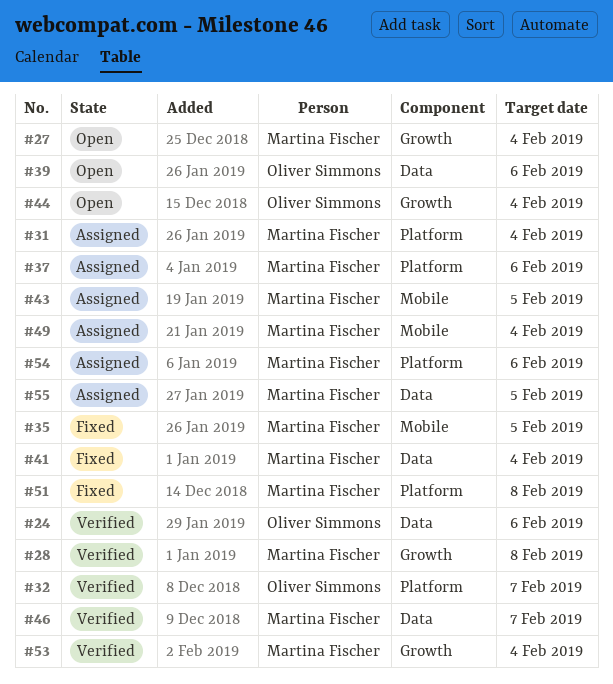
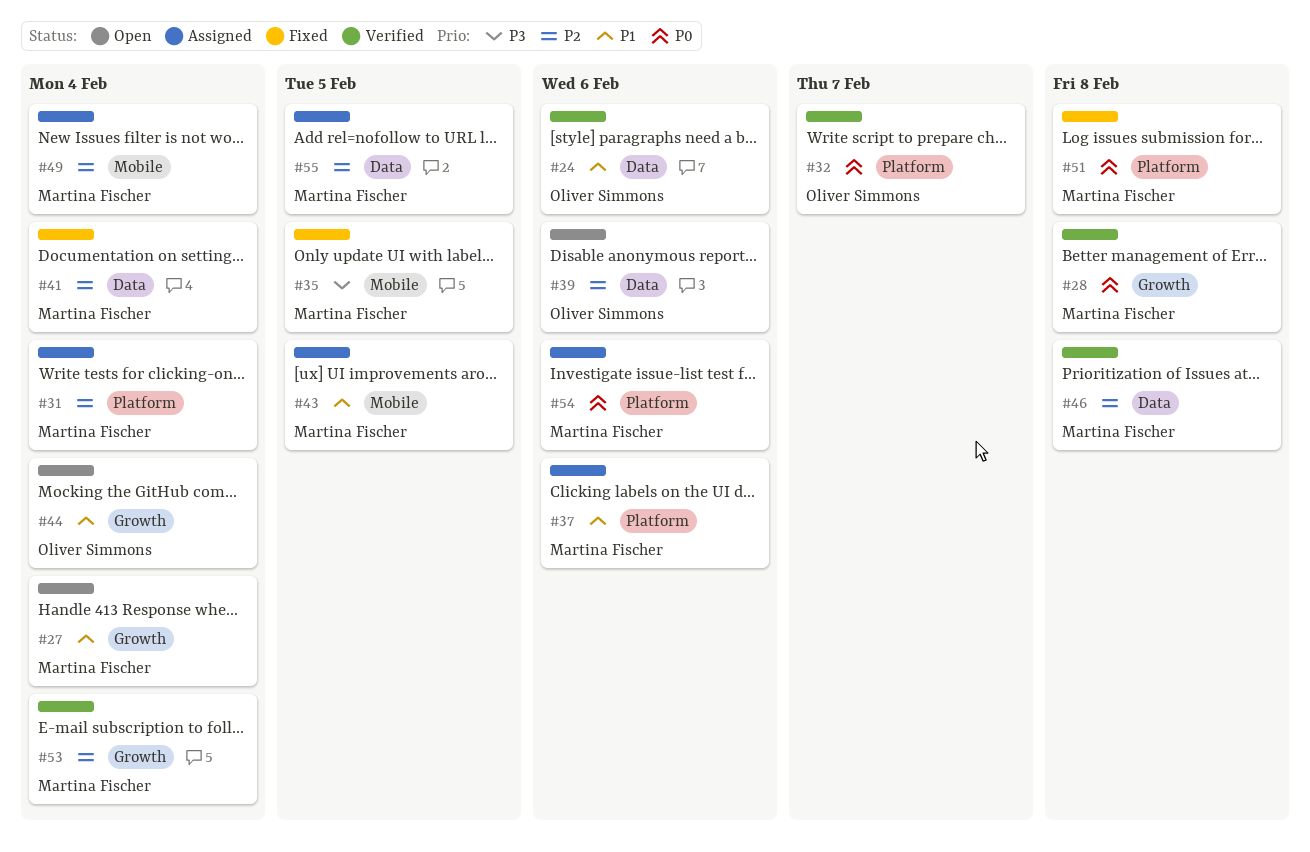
#46, due: Feb 7 -> Feb 8

